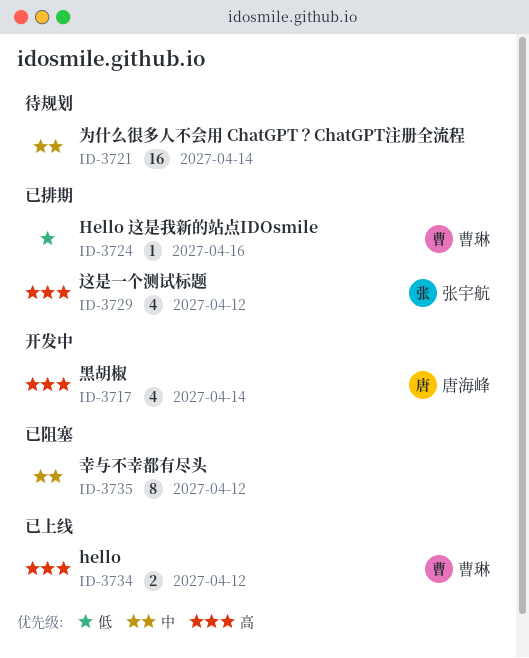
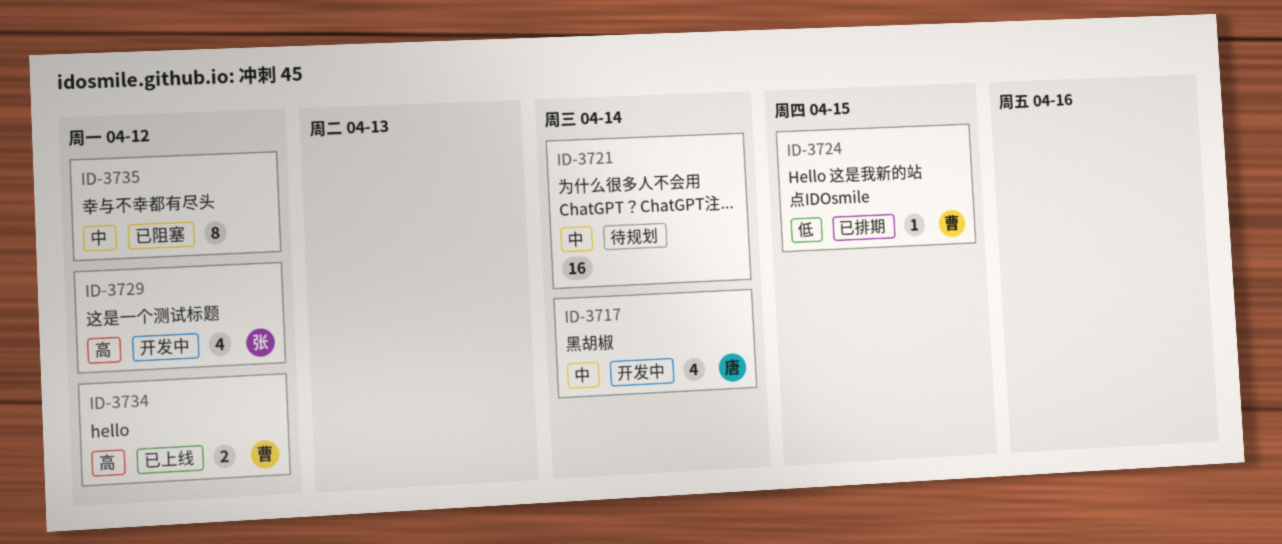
ID-3717, priority: 高 -> 中
ID-3724, due: Apr 16 -> Apr 15
ID-3729, status: 已排期 -> 开发中

